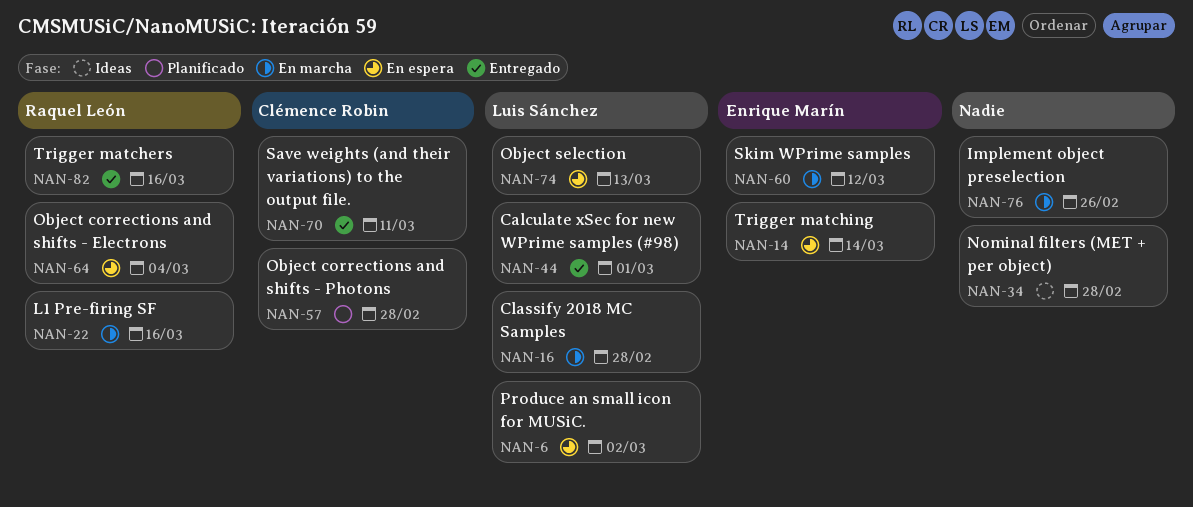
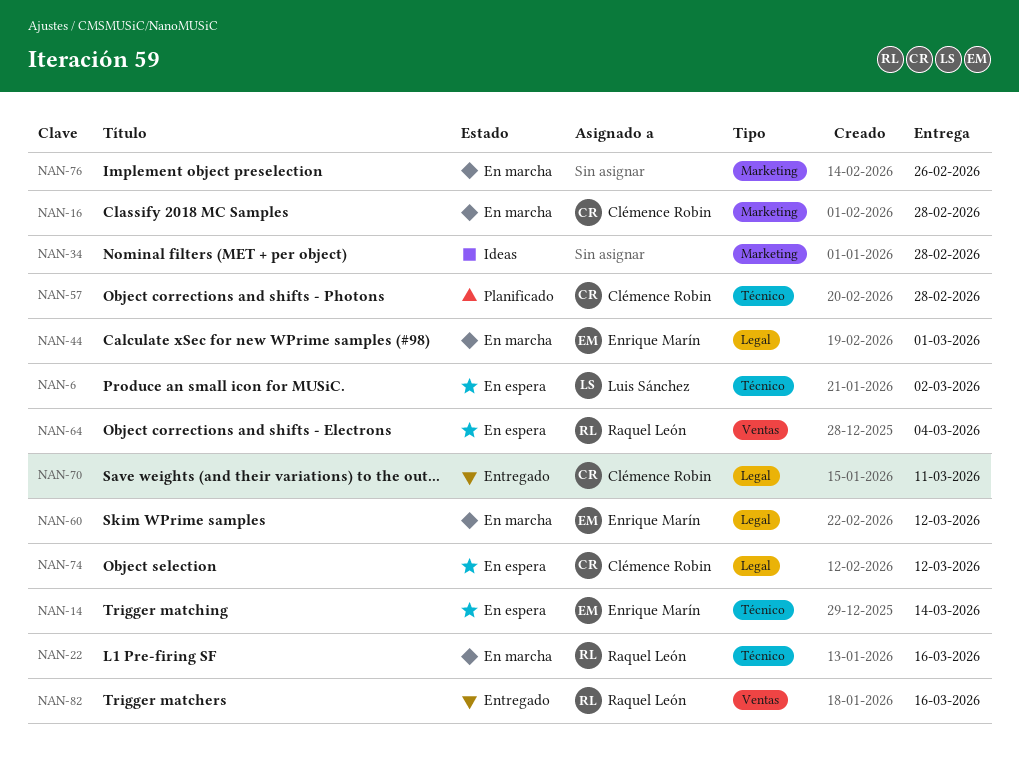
NAN-16, owner: Luis Sánchez -> Clémence Robin
NAN-44, status: Entregado -> En marcha
NAN-44, owner: Luis Sánchez -> Enrique Marín
NAN-74, owner: Luis Sánchez -> Clémence Robin
NAN-74, due: Mar 13 -> Mar 12

